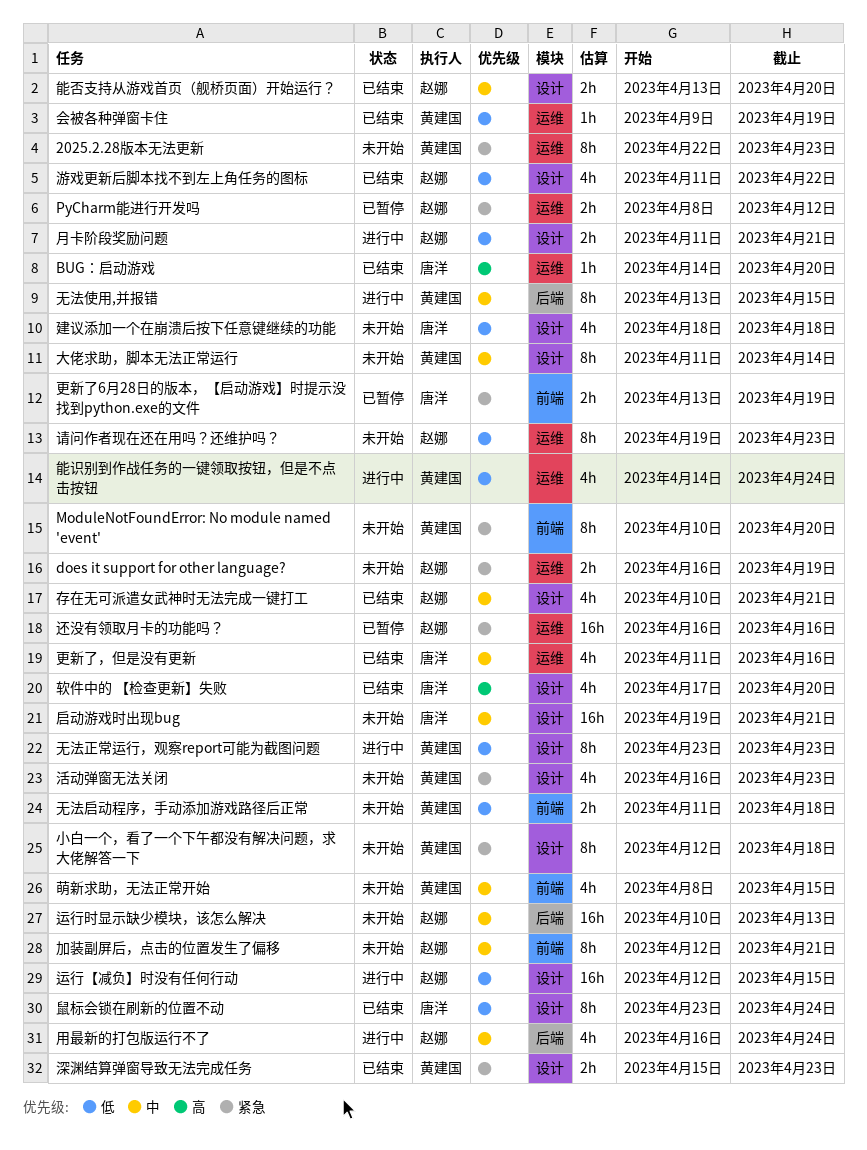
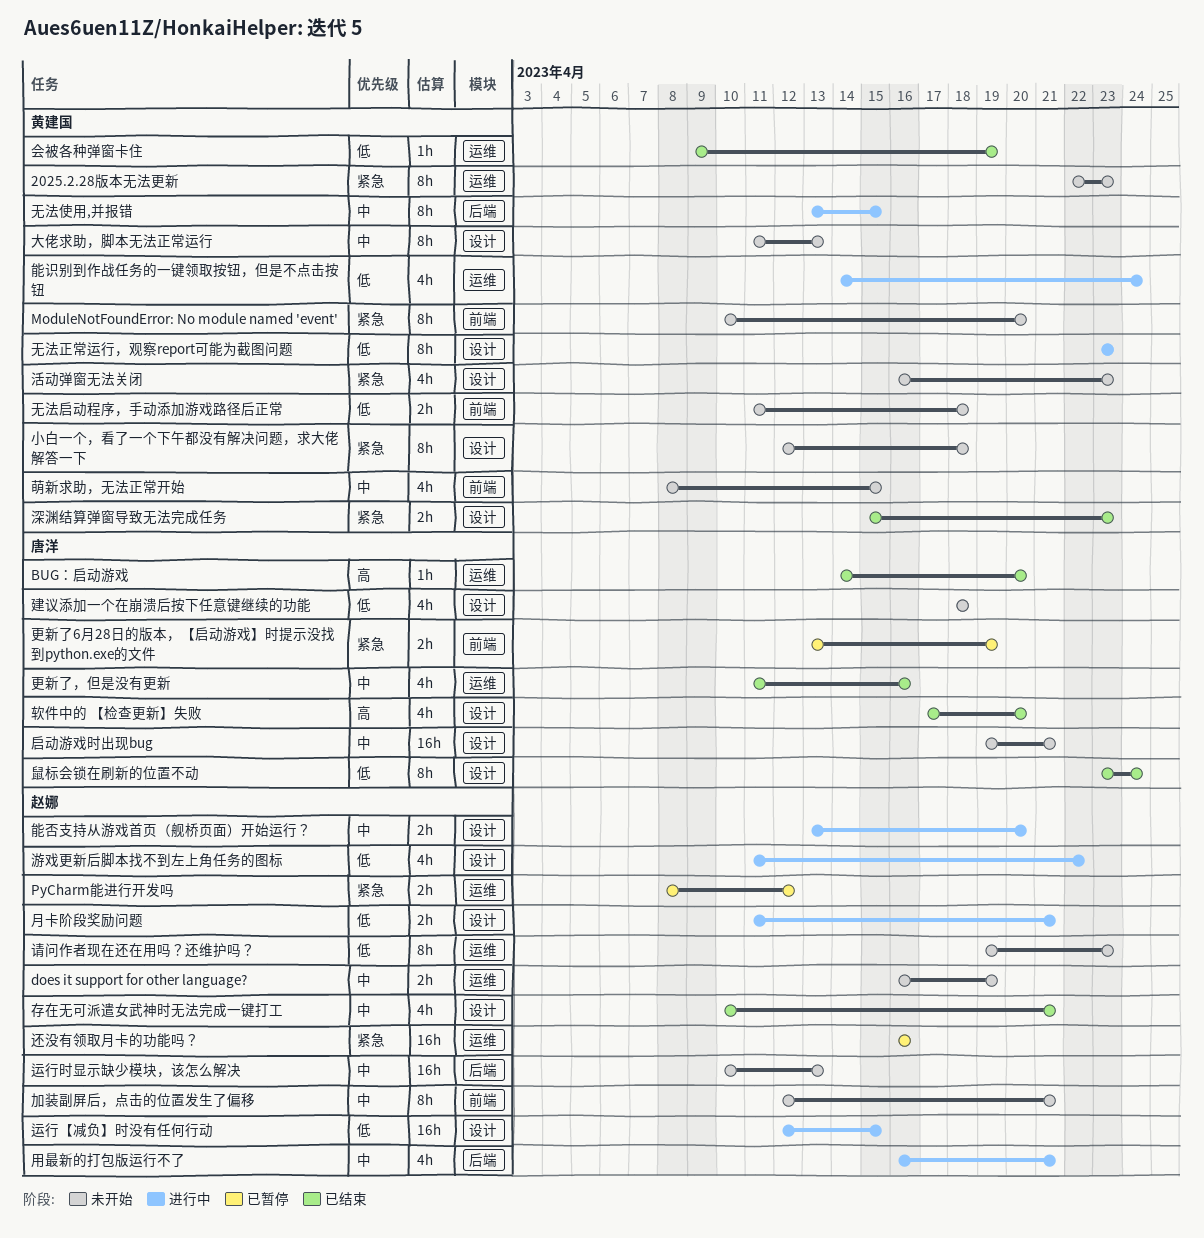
does it support for other language?, priority: 紧急 -> 中
大佬求助，脚本无法正常运行, due: Apr 14 -> Apr 13
游戏更新后脚本找不到左上角任务的图标, status: 已结束 -> 进行中
用最新的打包版运行不了, due: Apr 24 -> Apr 21
能否支持从游戏首页（舰桥页面）开始运行？, status: 已结束 -> 进行中

